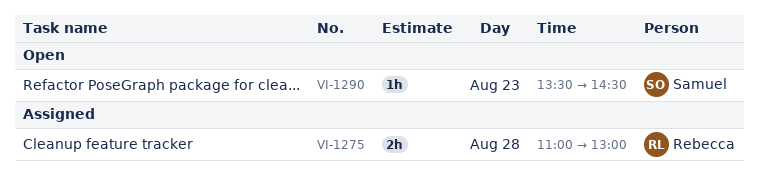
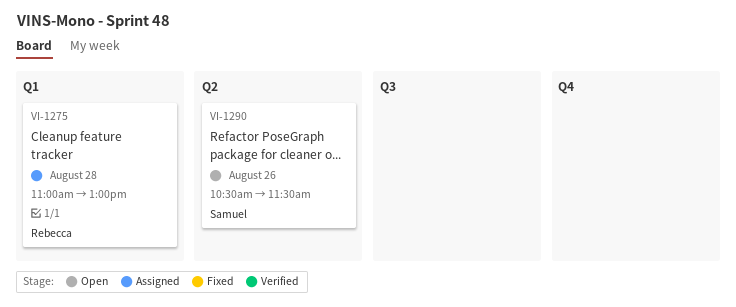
VI-1290, day: Aug 23 -> Aug 26
VI-1290, begins: 13:30 -> 10:30
VI-1290, ends: 14:30 -> 11:30

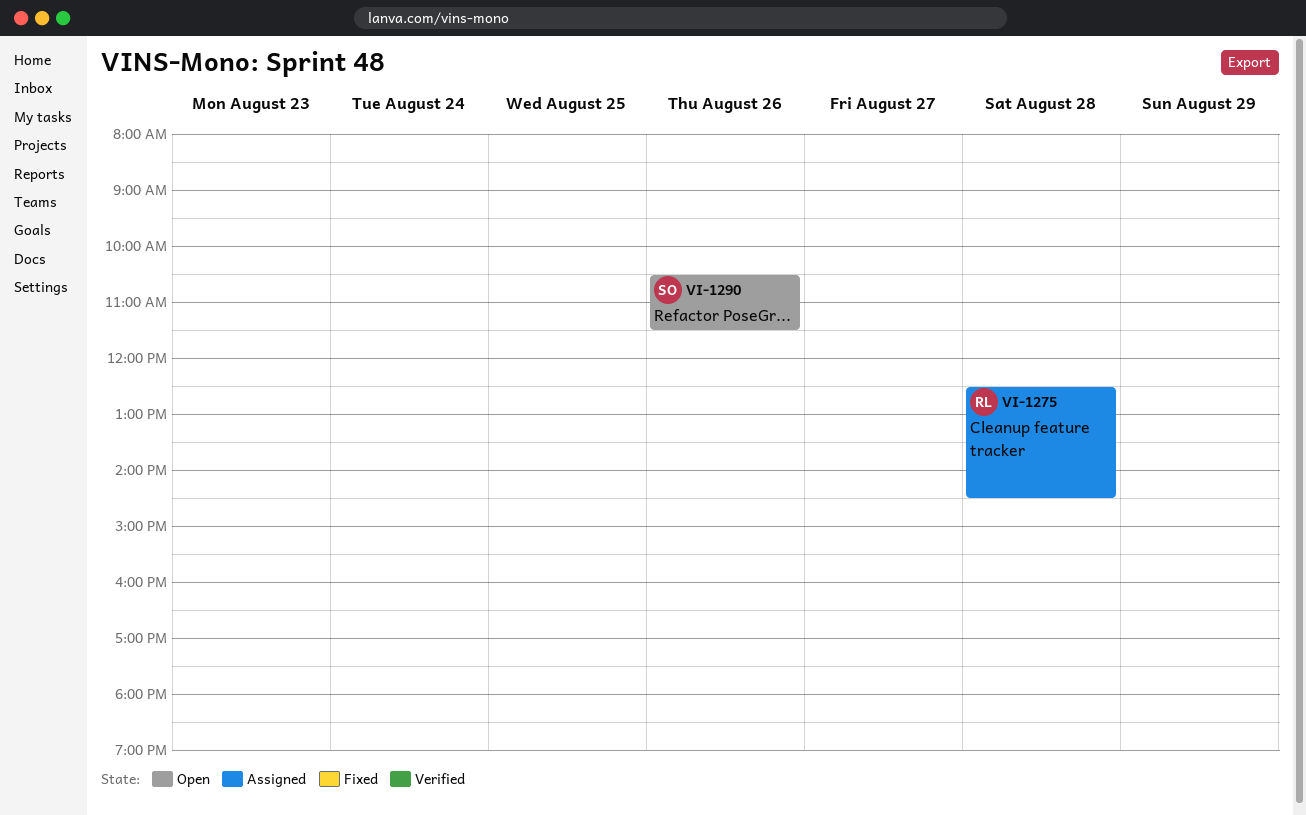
VI-1275, begins: 11:00 -> 12:30
VI-1275, ends: 13:00 -> 14:30

